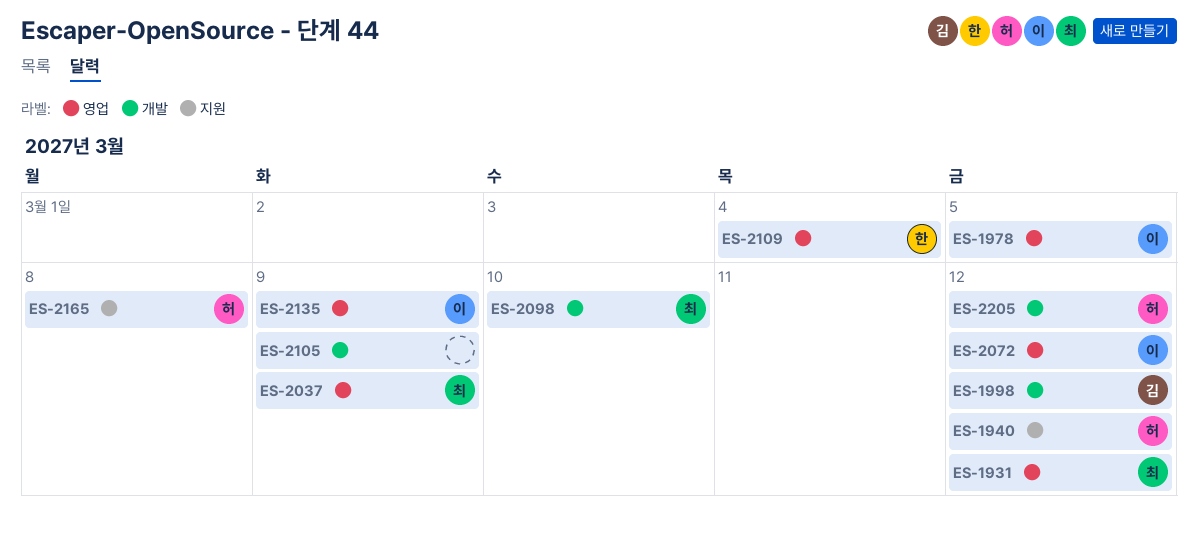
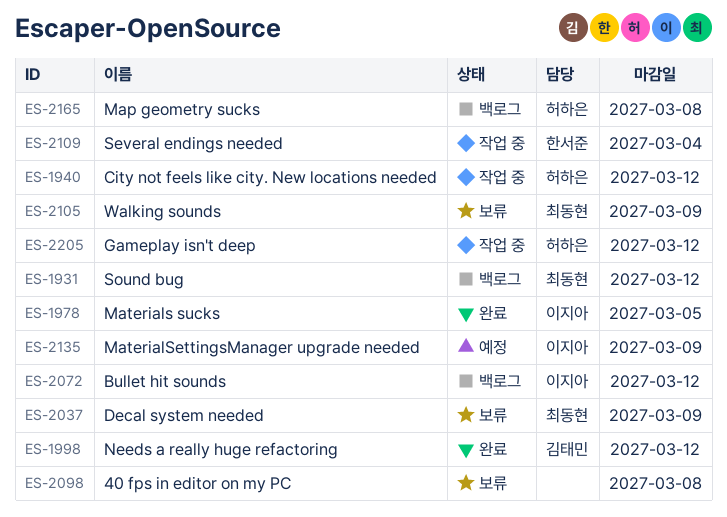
ES-2098, owner: 최동현 -> none
ES-2098, due: Mar 10 -> Mar 8
ES-2105, owner: none -> 최동현

